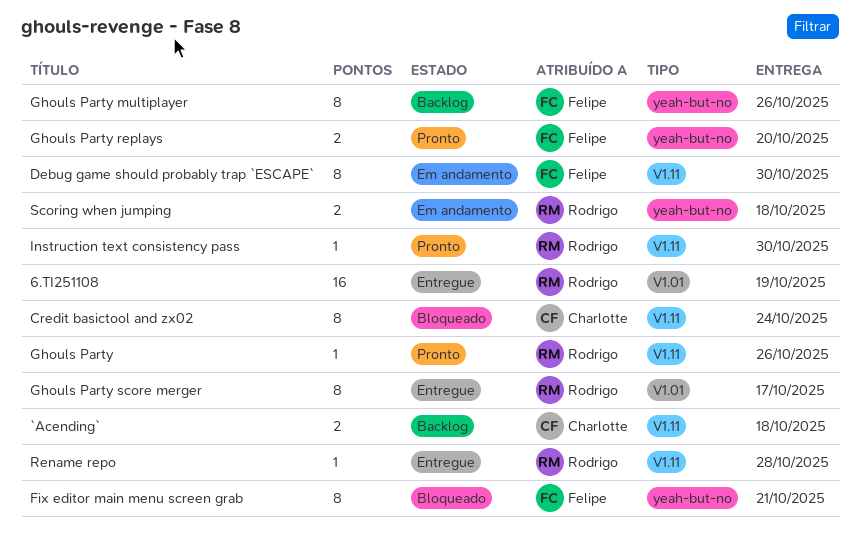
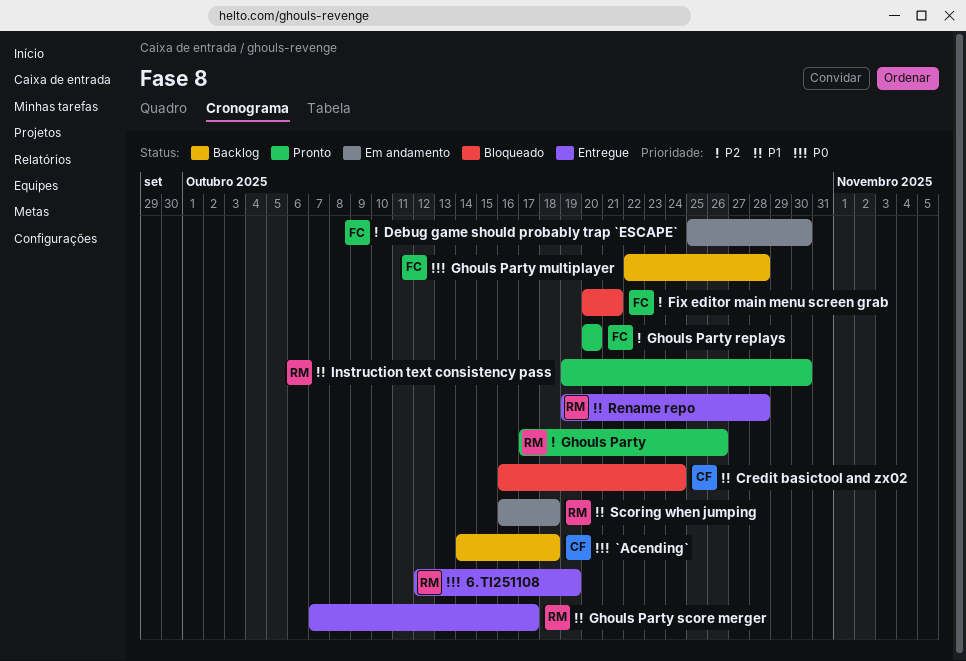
Ghouls Party multiplayer, due: Oct 26 -> Oct 28

